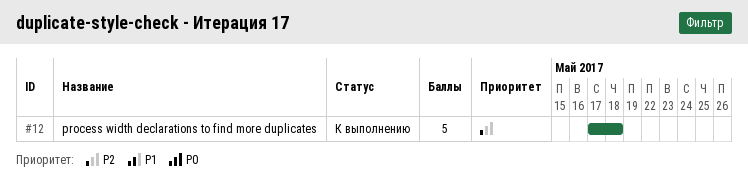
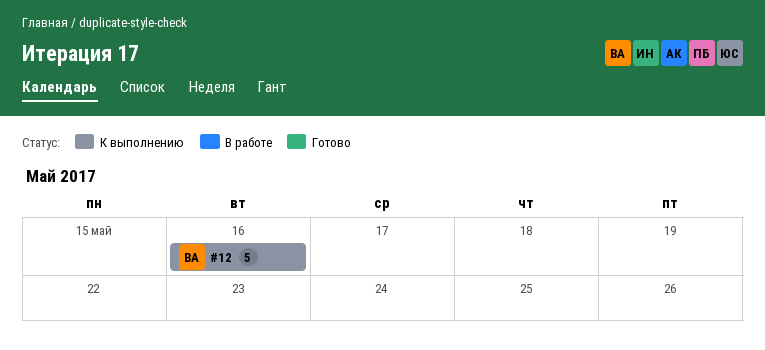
#12, start: May 17 -> May 16
#12, due: May 18 -> May 16

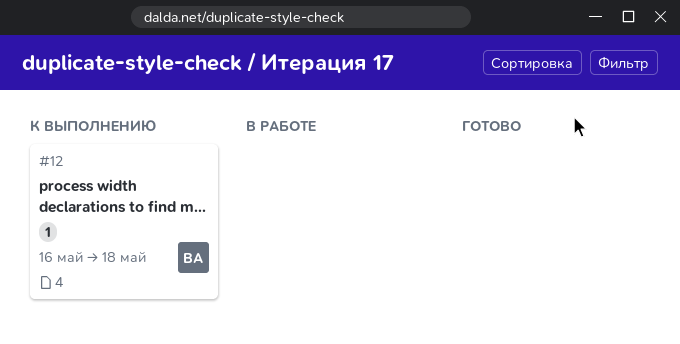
#12, estimate: 5 -> 1
#12, due: May 16 -> May 18

